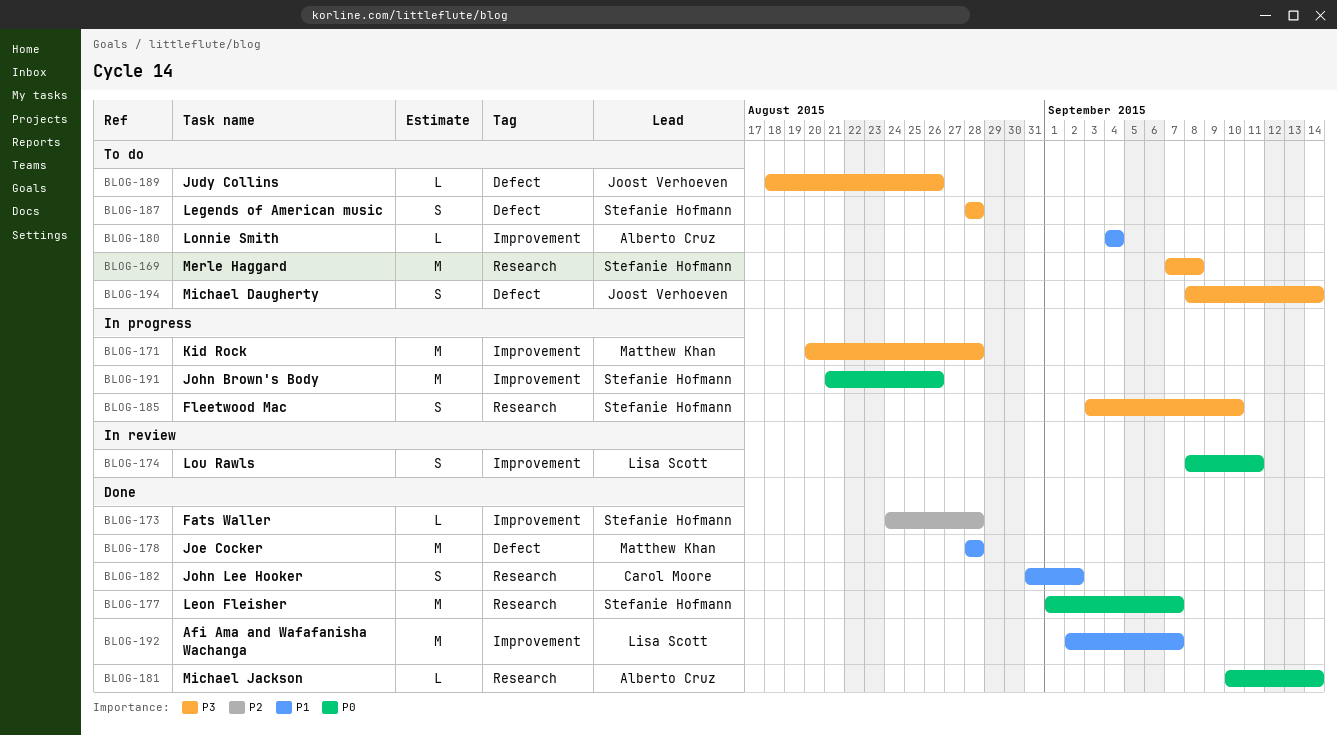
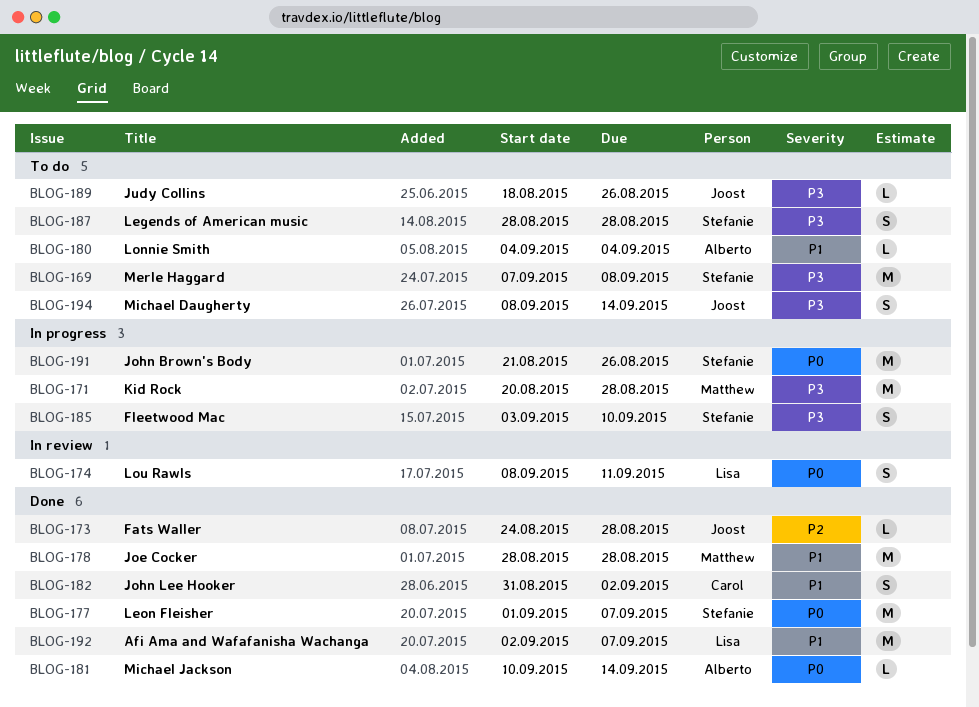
BLOG-173, owner: Stefanie Hofmann -> Joost Verhoeven

